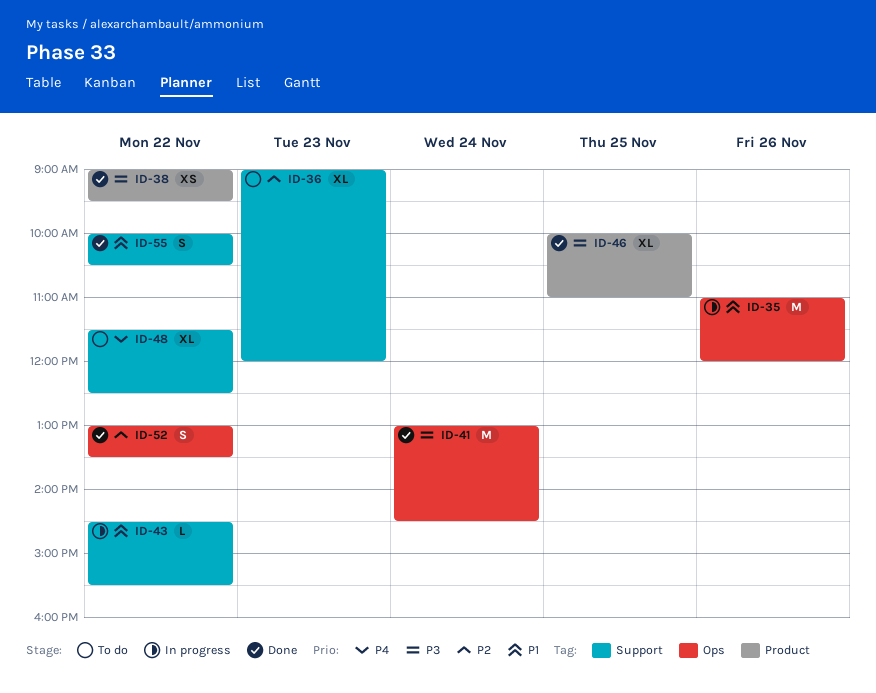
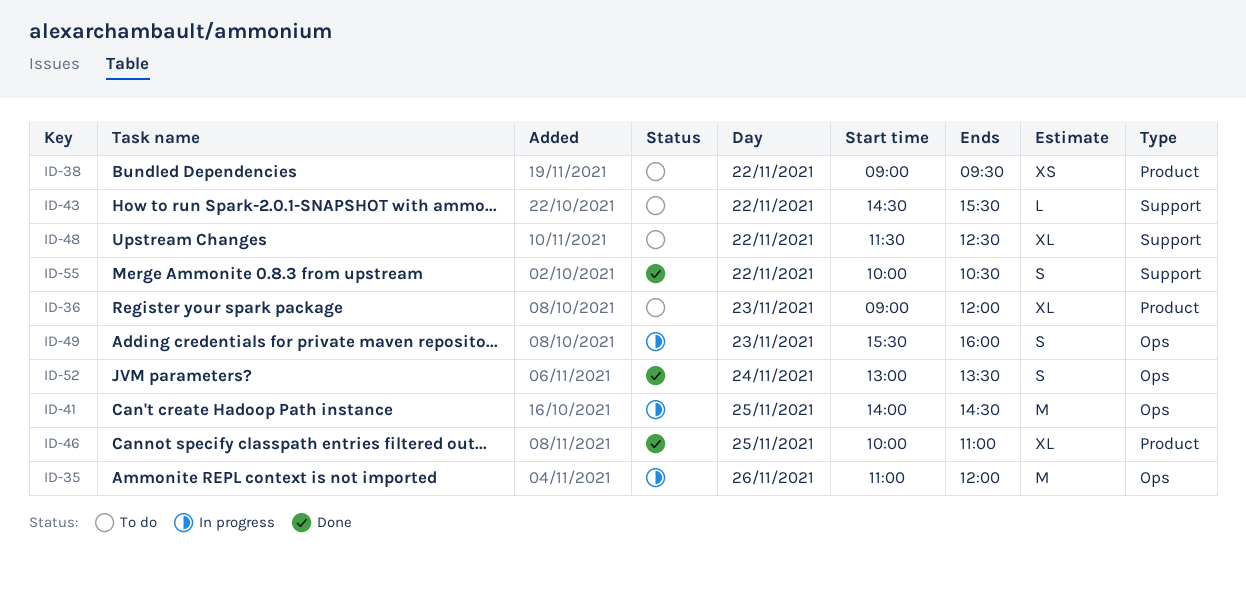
ID-36, label: Support -> Product
ID-38, status: Done -> To do
ID-41, status: Done -> In progress
ID-41, day: Nov 24 -> Nov 25
ID-41, begins: 13:00 -> 14:00
ID-43, status: In progress -> To do
ID-49: none -> present
ID-52, day: Nov 22 -> Nov 24

